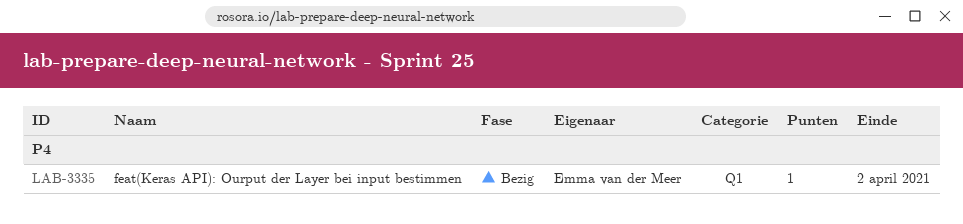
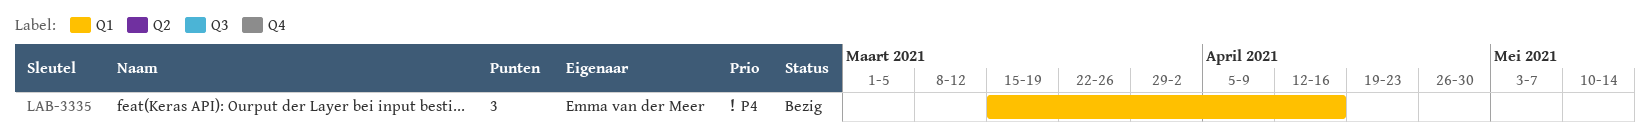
LAB-3335, estimate: 1 -> 3
LAB-3335, due: Apr 2 -> Apr 16

